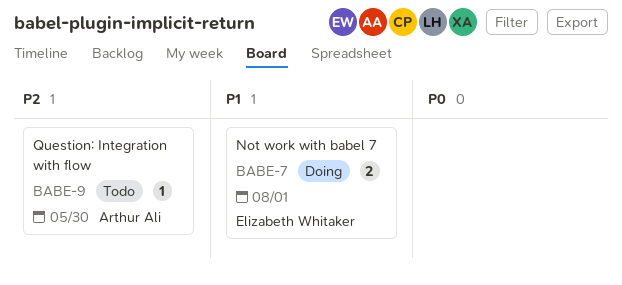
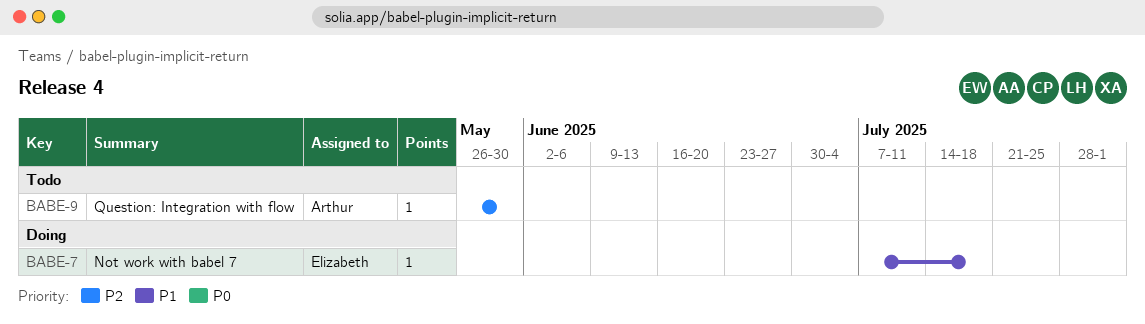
BABE-7, estimate: 2 -> 1
BABE-7, due: Aug 1 -> Jul 18

